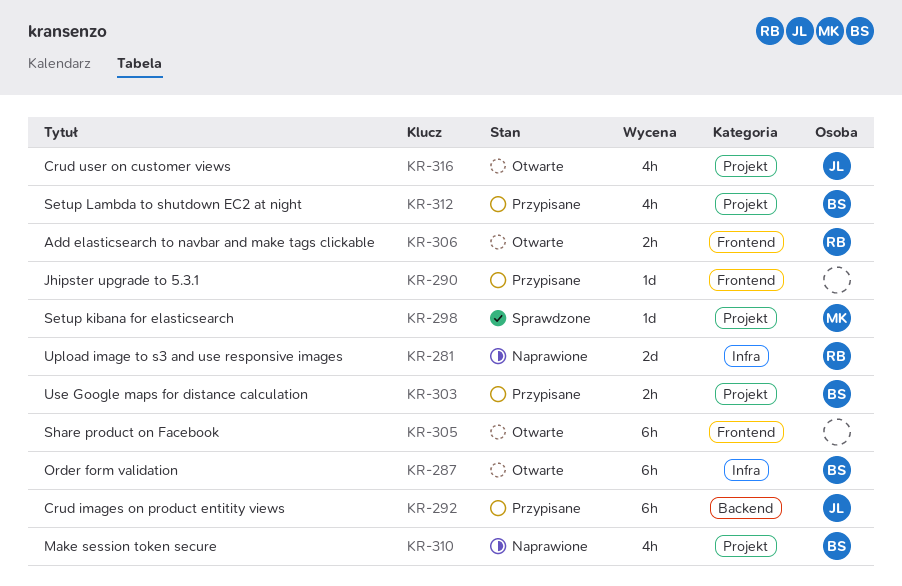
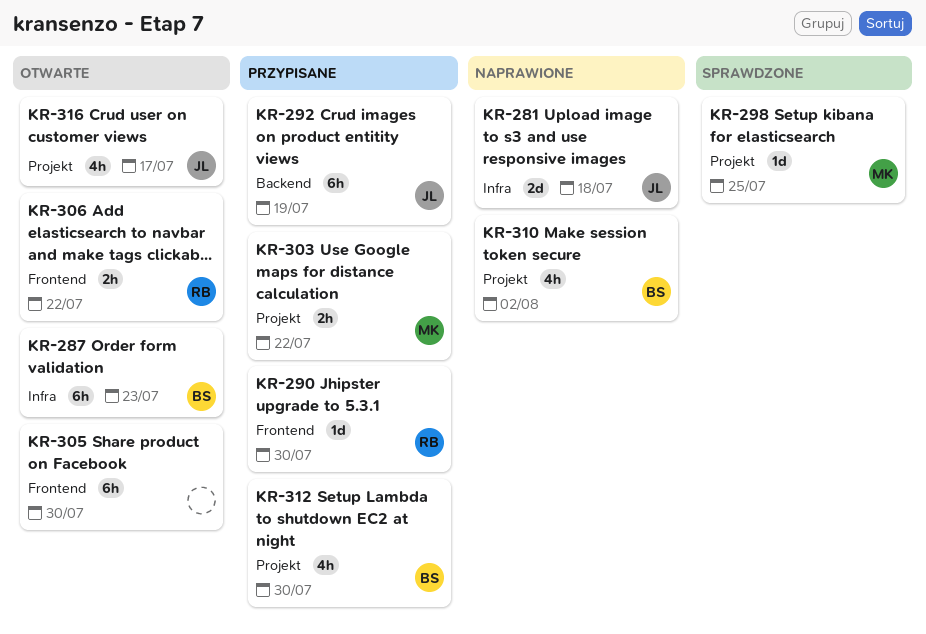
KR-281, owner: RB -> JL
KR-290, owner: none -> RB
KR-303, owner: BS -> MK

